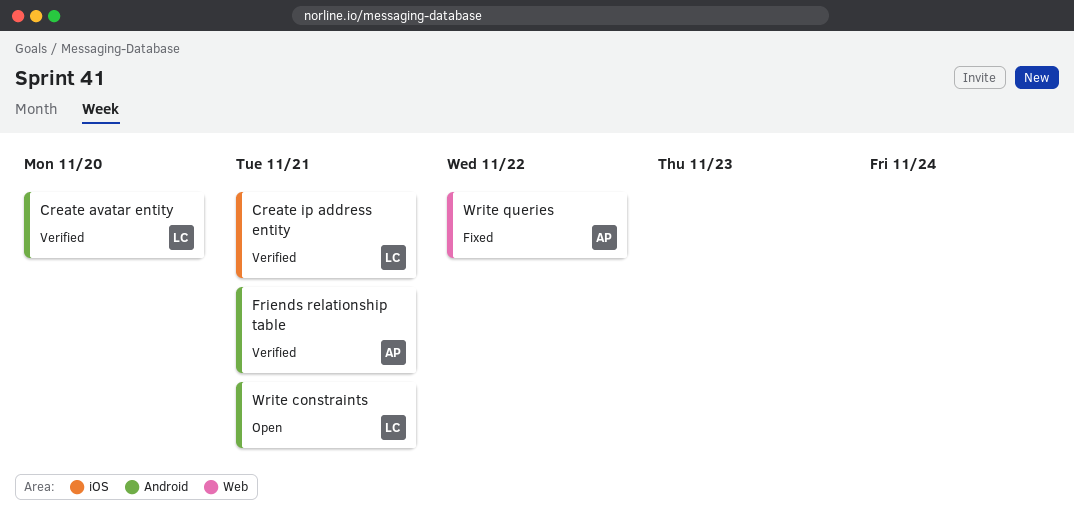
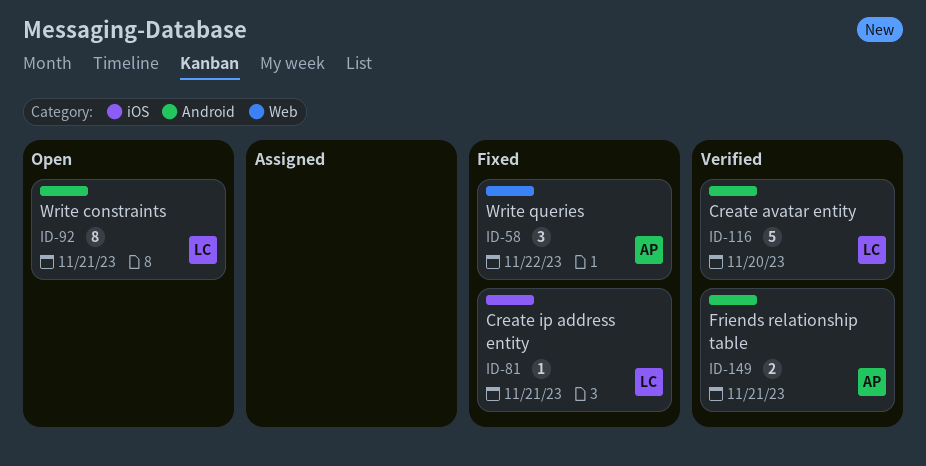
Create ip address entity, status: Verified -> Fixed

